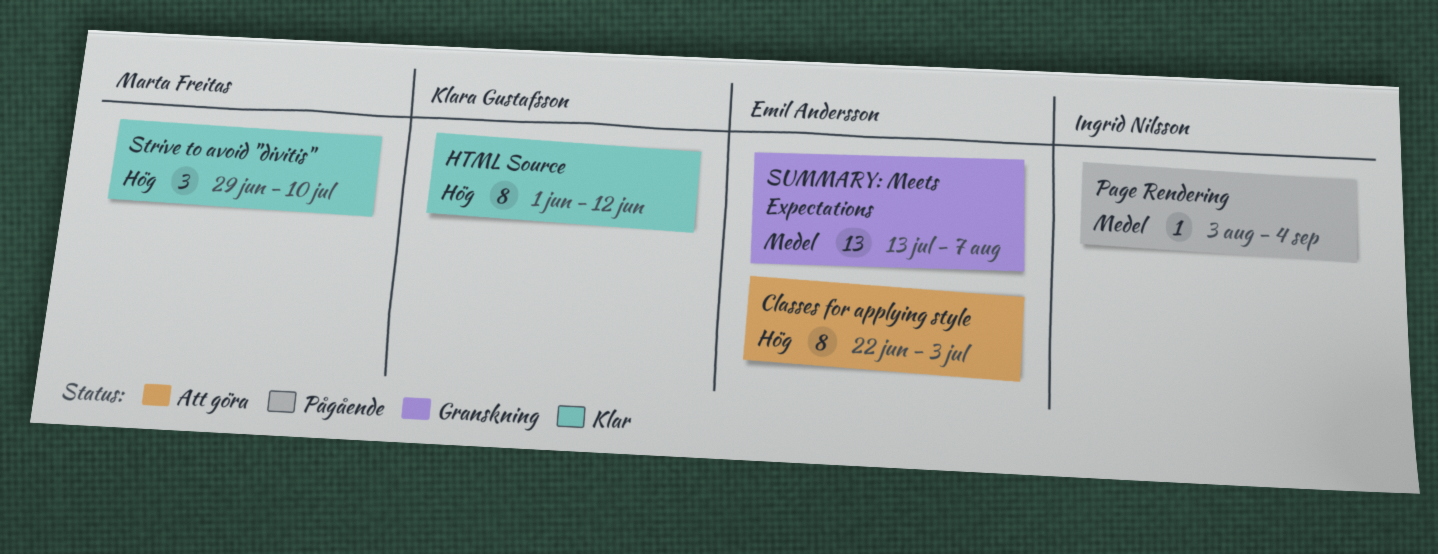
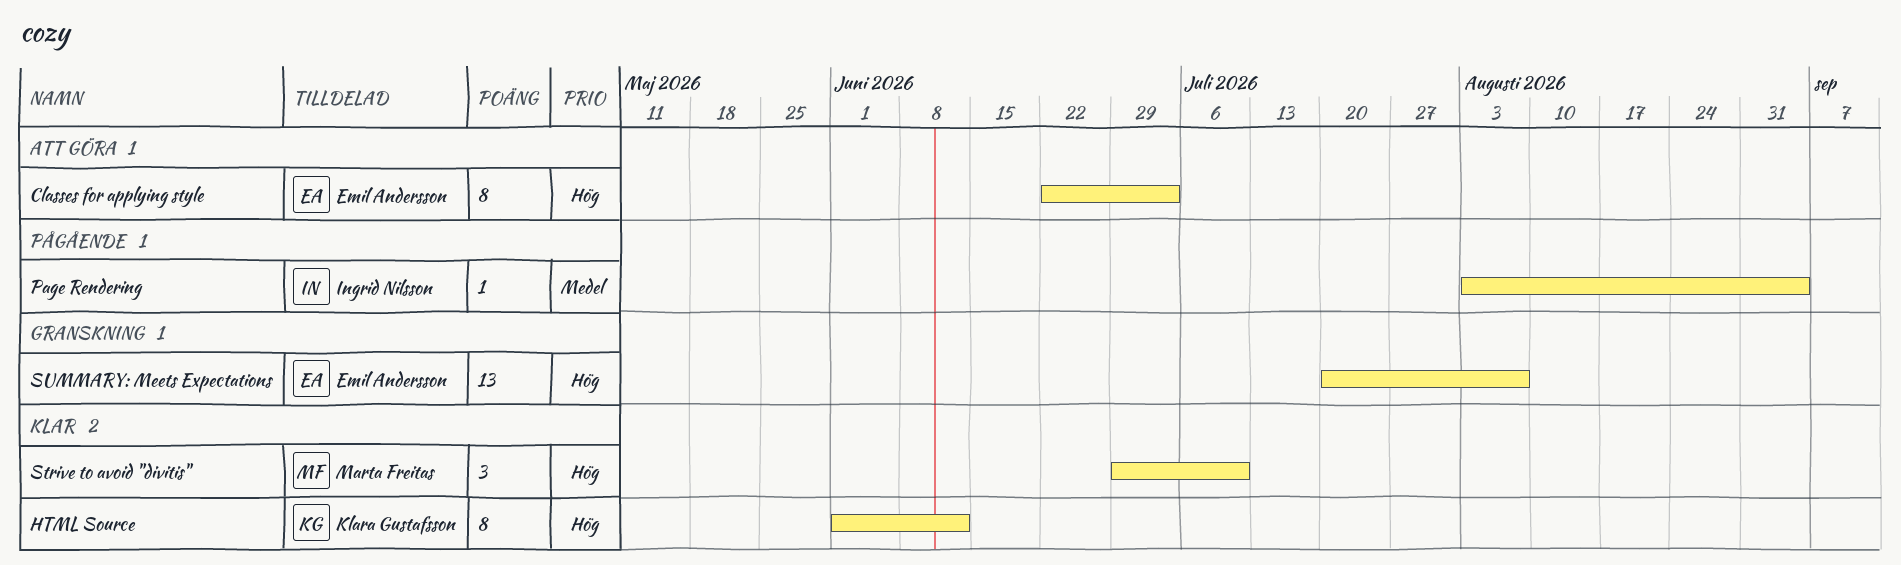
SUMMARY: Meets Expectations, priority: Medel -> Hög
SUMMARY: Meets Expectations, start: Jul 13 -> Jul 20

